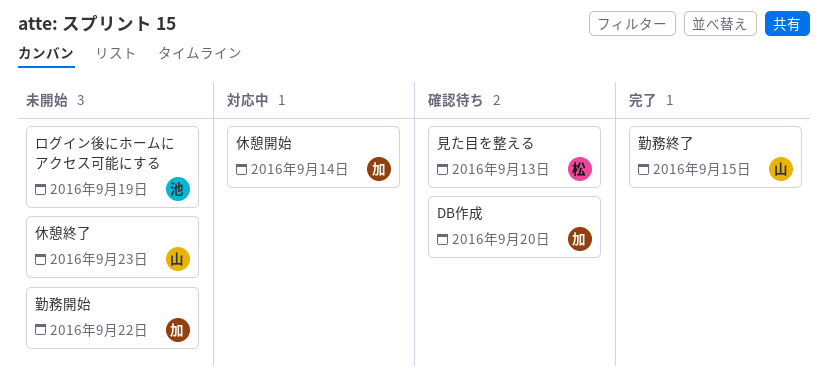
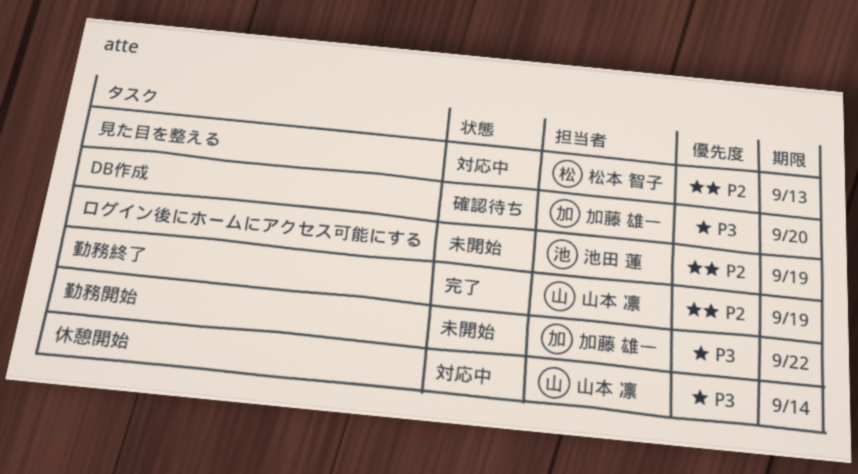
休憩終了: present -> none
休憩開始, owner: 加藤 雄一 -> 山本 凛
勤務終了, due: Sep 15 -> Sep 19
見た目を整える, status: 確認待ち -> 対応中

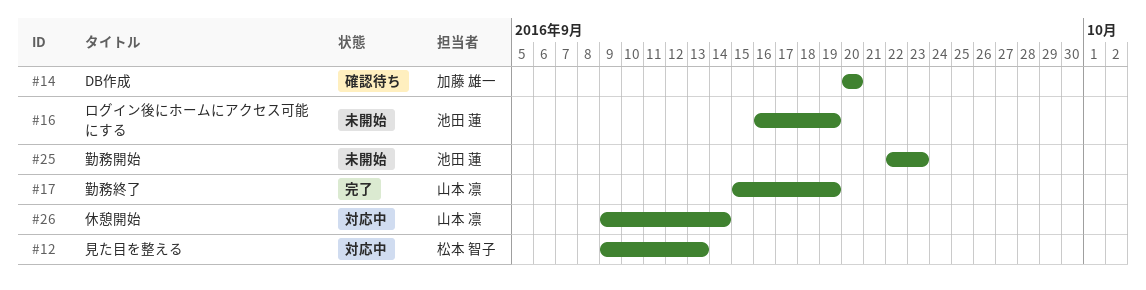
勤務開始, owner: 加藤 雄一 -> 池田 蓮
勤務開始, due: Sep 22 -> Sep 23

